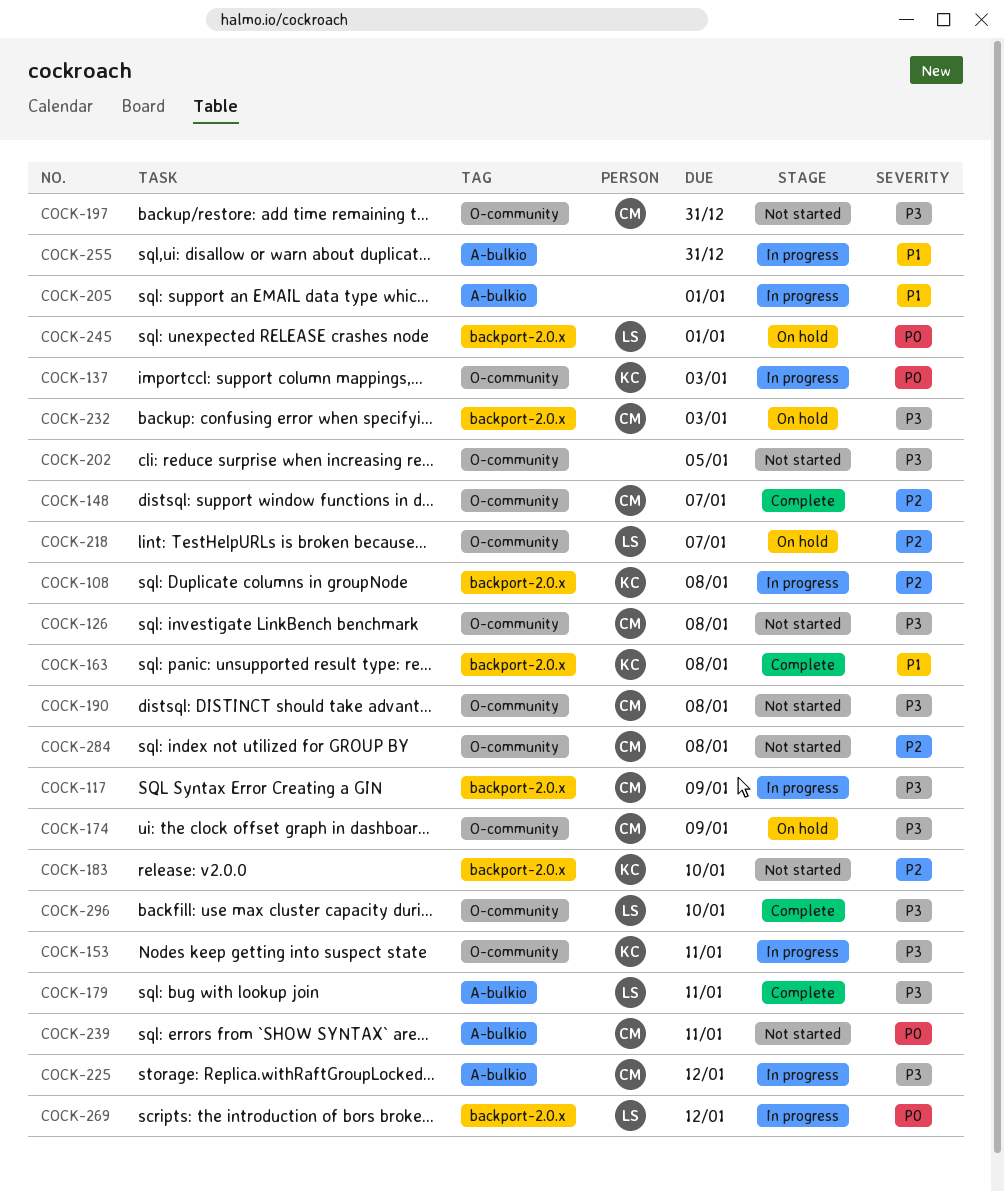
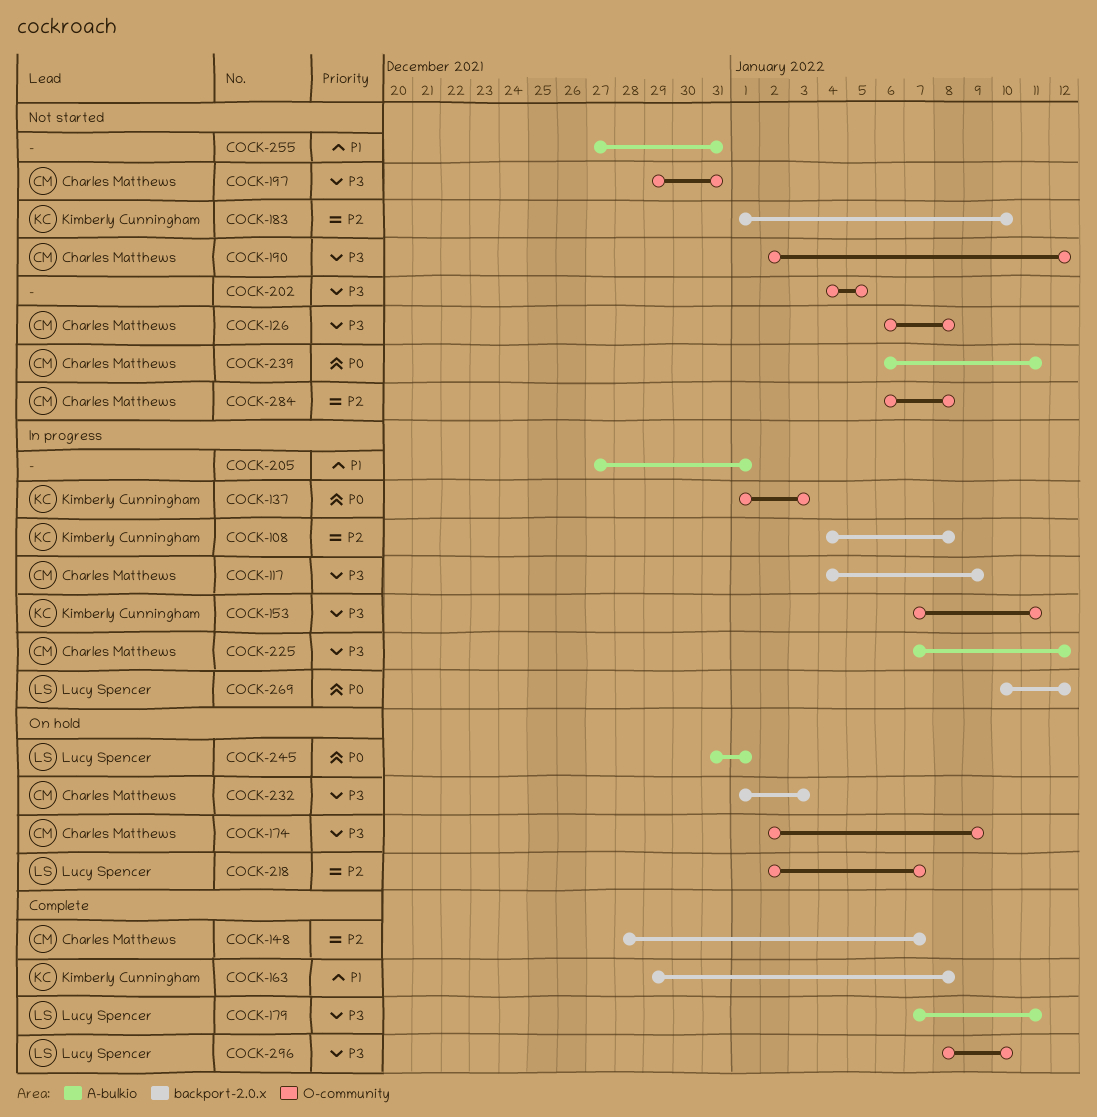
COCK-148, label: O-community -> backport-2.0.x
COCK-190, due: Jan 8 -> Jan 12
COCK-245, label: backport-2.0.x -> A-bulkio
COCK-255, status: In progress -> Not started

